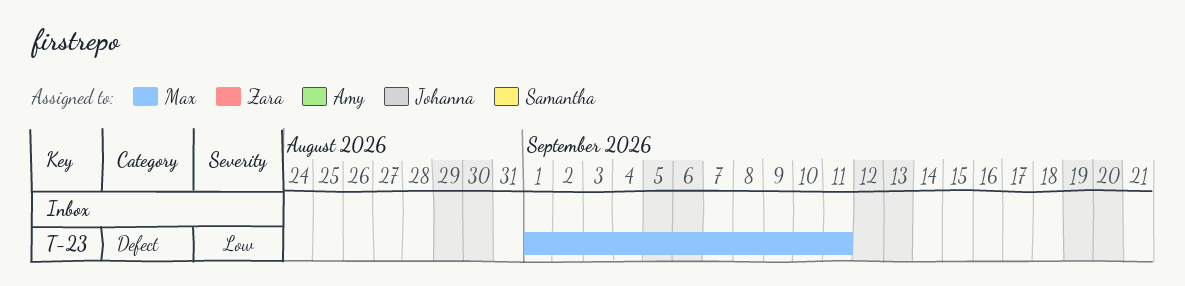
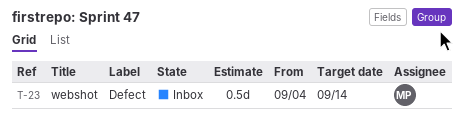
T-23, start: Sep 1 -> Sep 4
T-23, due: Sep 11 -> Sep 14

